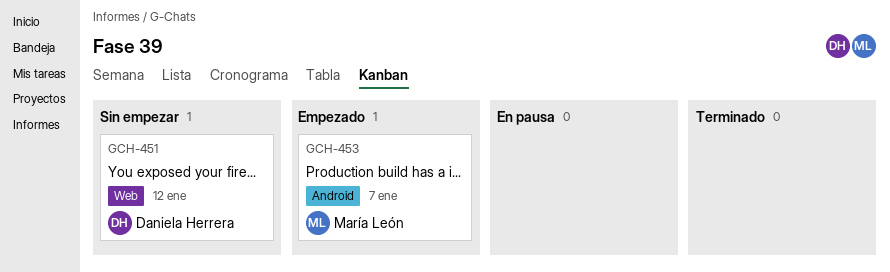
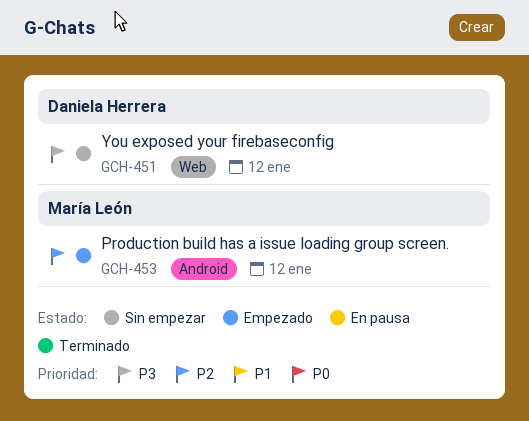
GCH-453, due: Jan 7 -> Jan 12

